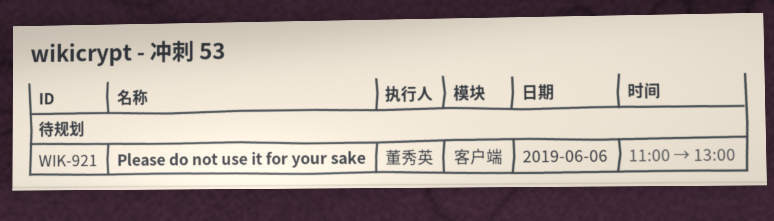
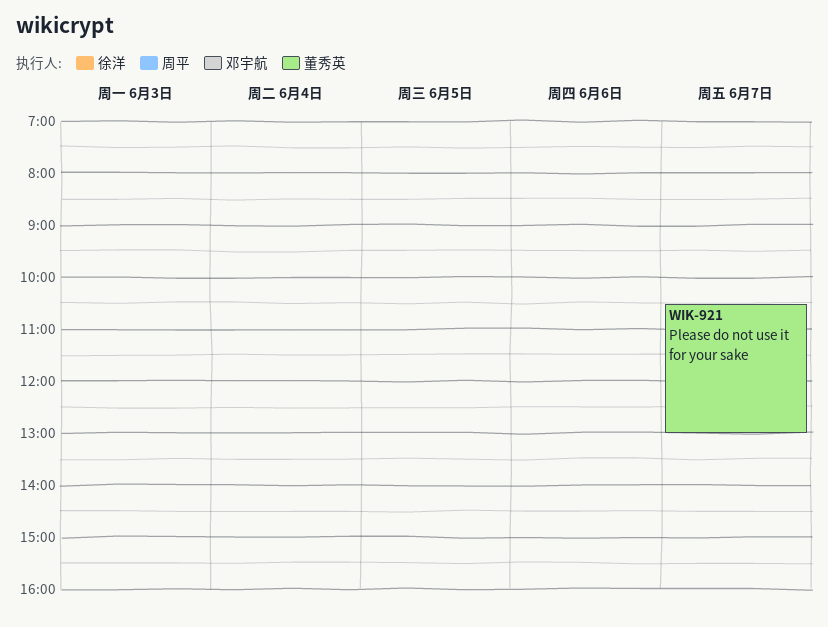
WIK-921, day: Jun 6 -> Jun 7
WIK-921, begins: 11:00 -> 10:30

